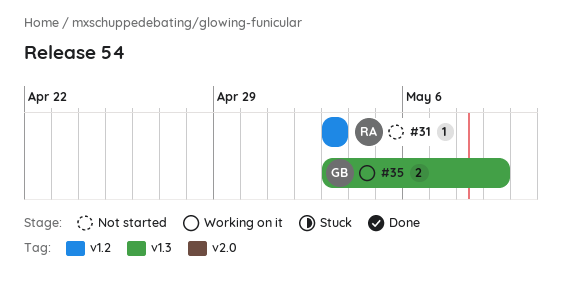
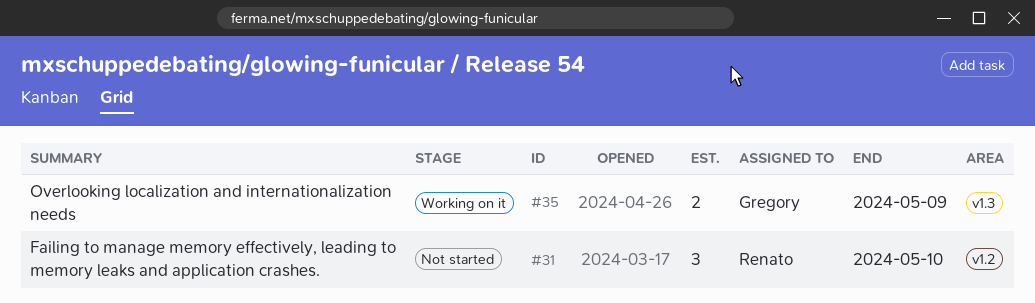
#31, estimate: 1 -> 3
#31, due: May 3 -> May 10

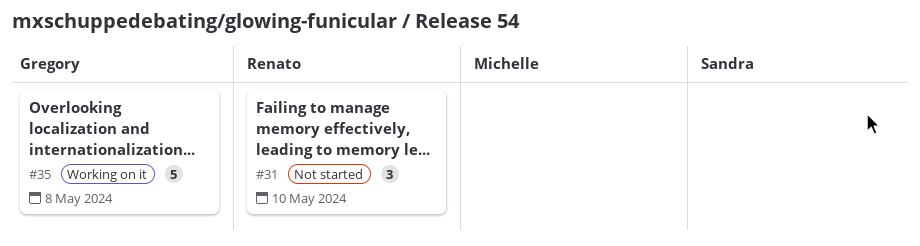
#35, estimate: 2 -> 5
#35, due: May 9 -> May 8

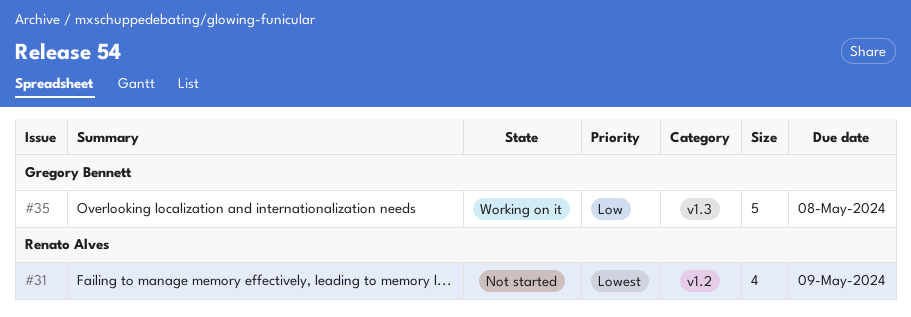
#31, estimate: 3 -> 4
#31, due: May 10 -> May 9

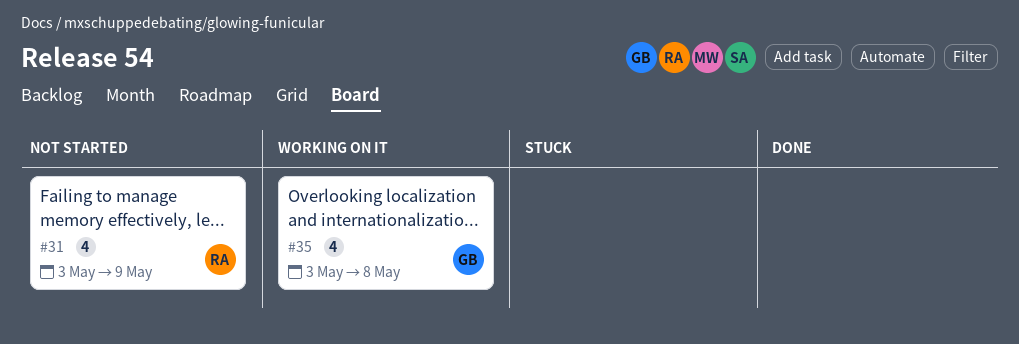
#35, estimate: 5 -> 4

